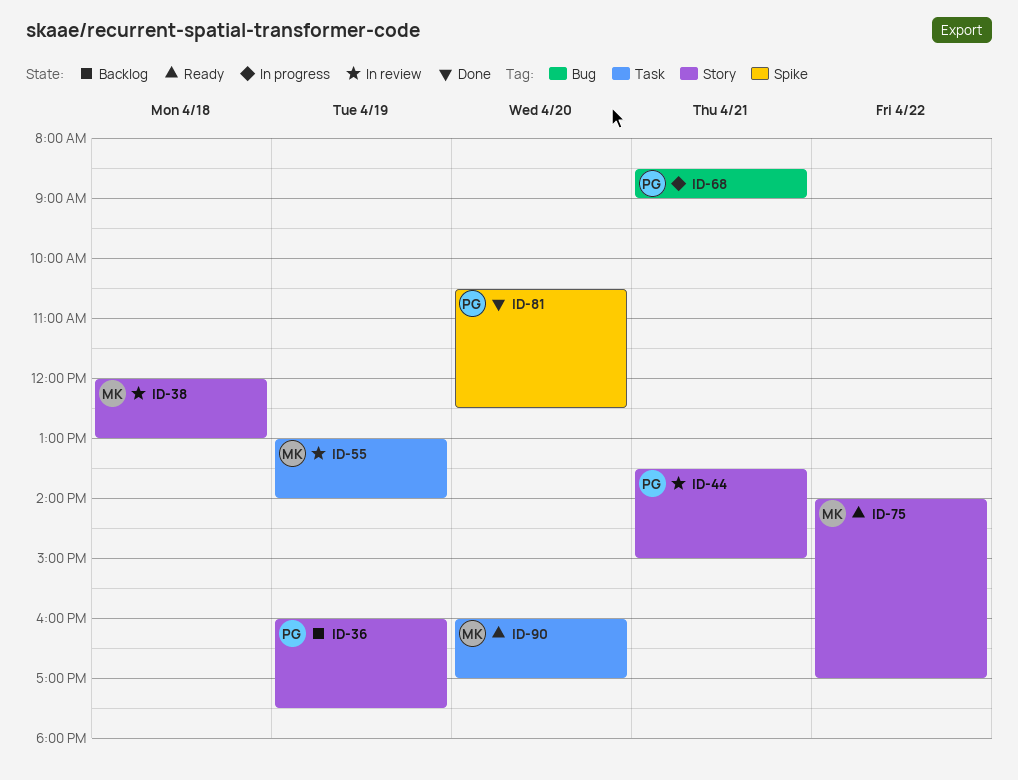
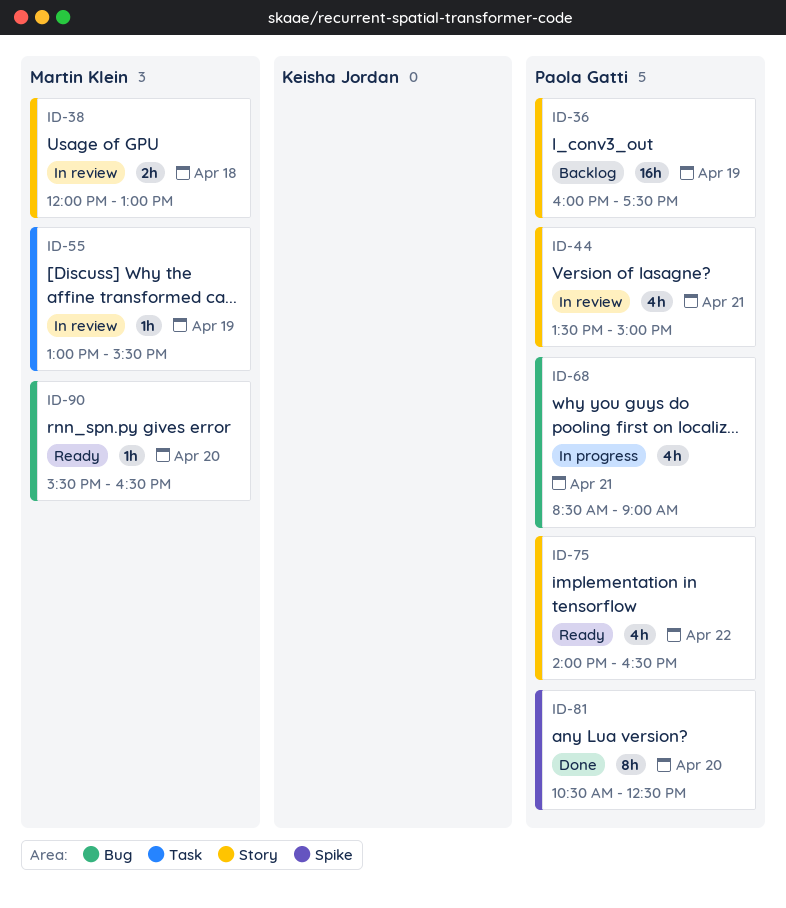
ID-55, ends: 14:00 -> 15:30
ID-75, owner: Martin Klein -> Paola Gatti
ID-75, ends: 17:00 -> 16:30
ID-90, label: Task -> Bug
ID-90, begins: 16:00 -> 15:30
ID-90, ends: 17:00 -> 16:30

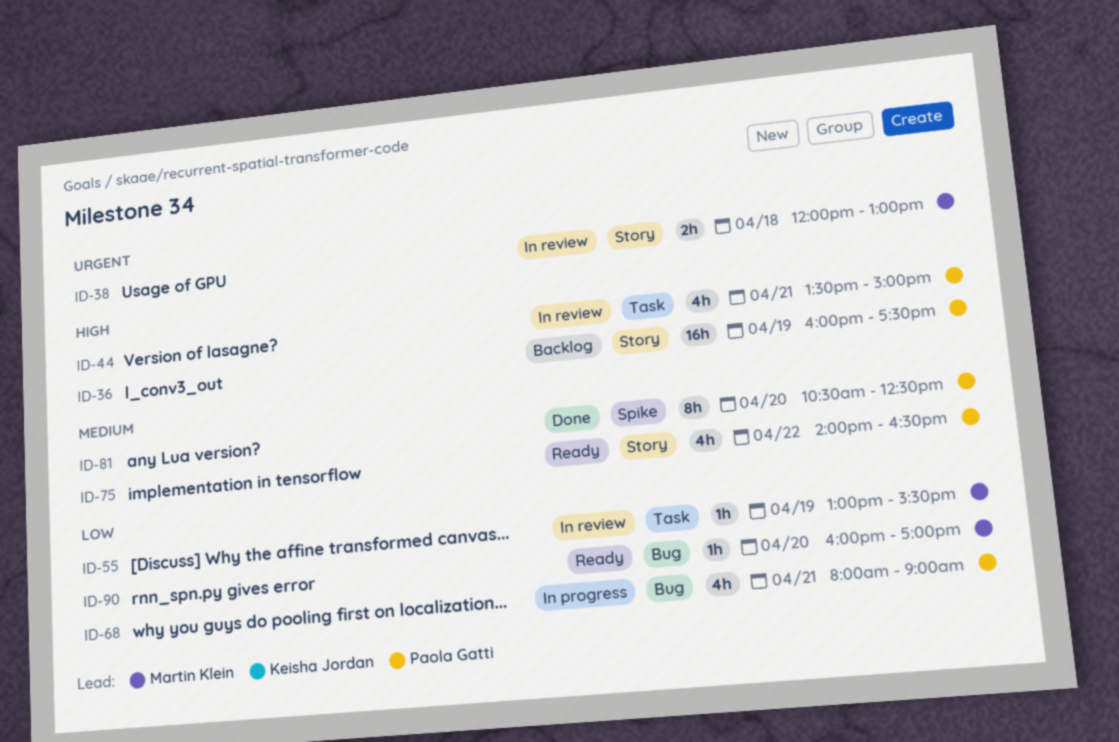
ID-44, label: Story -> Task
ID-68, begins: 08:30 -> 08:00
ID-90, begins: 15:30 -> 16:00
ID-90, ends: 16:30 -> 17:00

